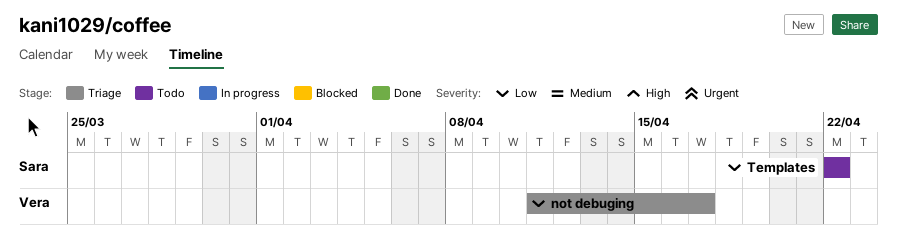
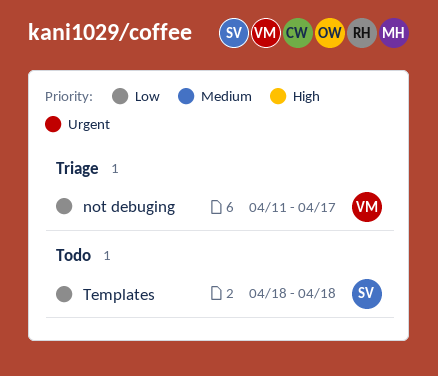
Templates, start: Apr 22 -> Apr 18
Templates, due: Apr 22 -> Apr 18

